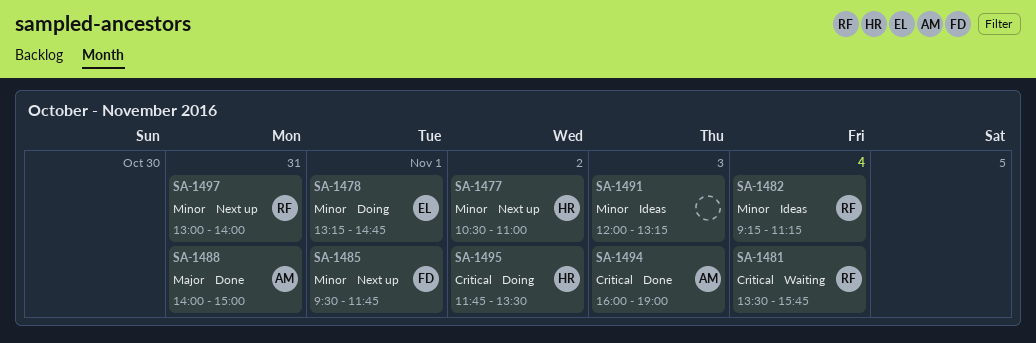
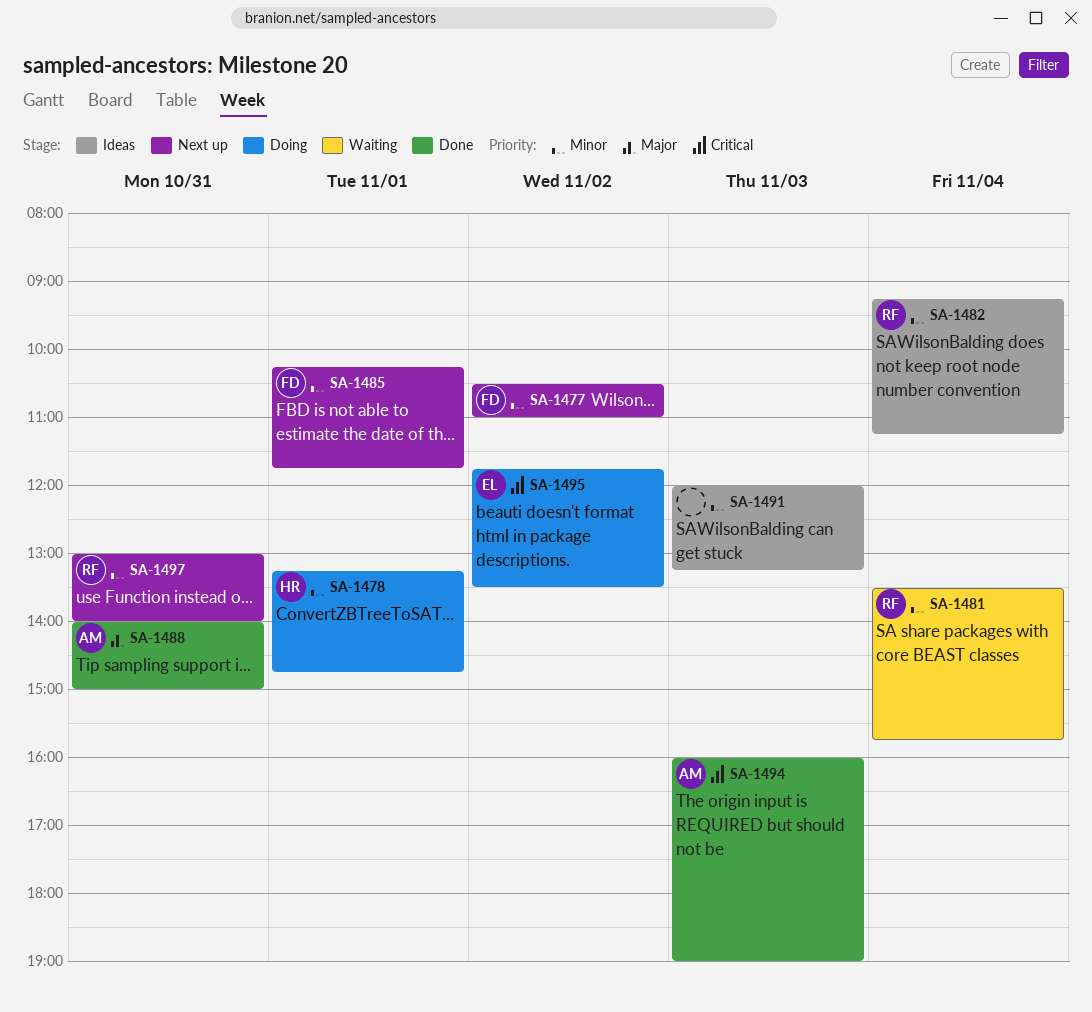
SA-1477, owner: HR -> FD
SA-1478, owner: EL -> HR
SA-1481, priority: Critical -> Minor
SA-1485, begins: 09:30 -> 10:15
SA-1495, owner: HR -> EL

